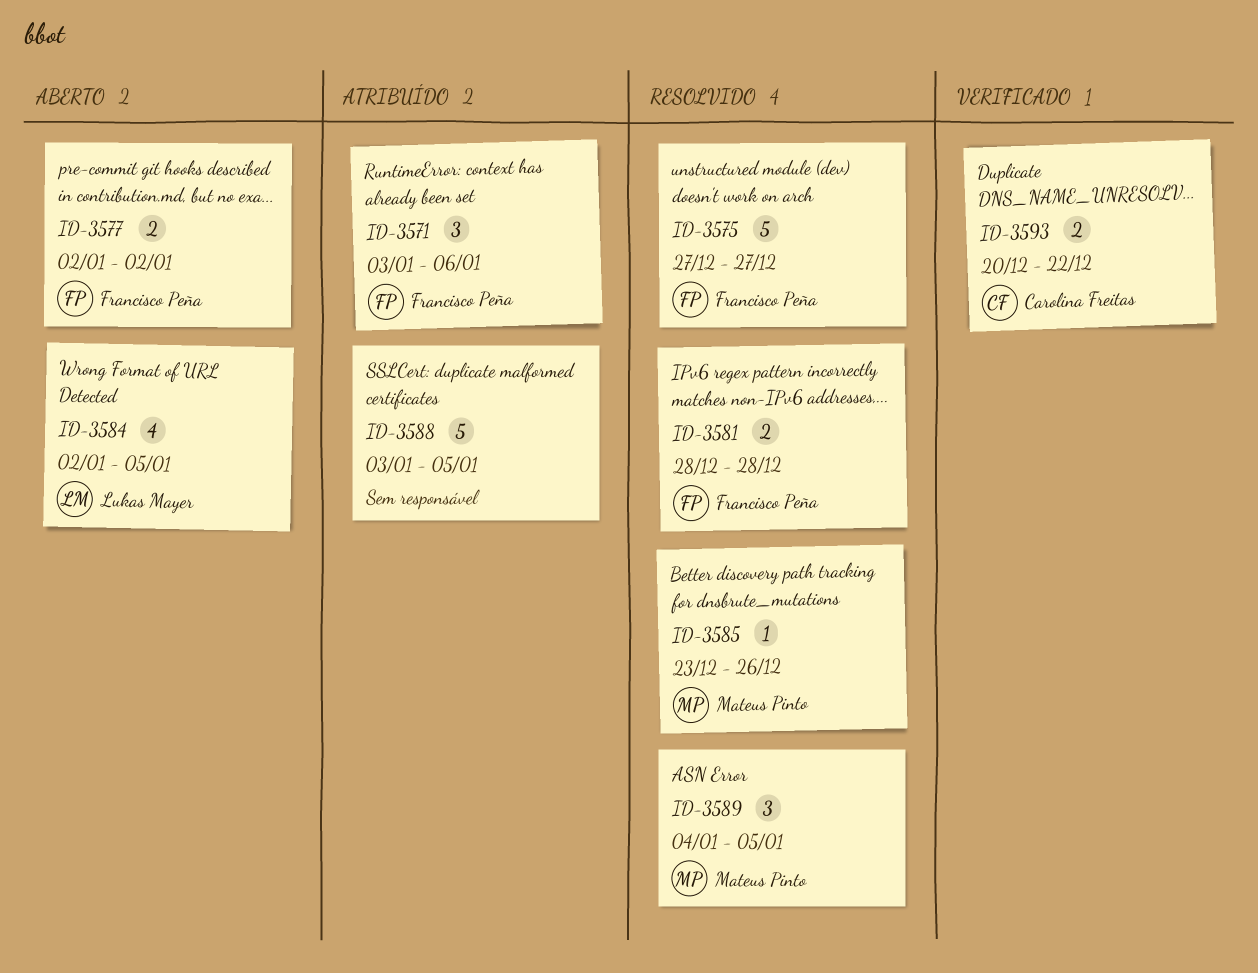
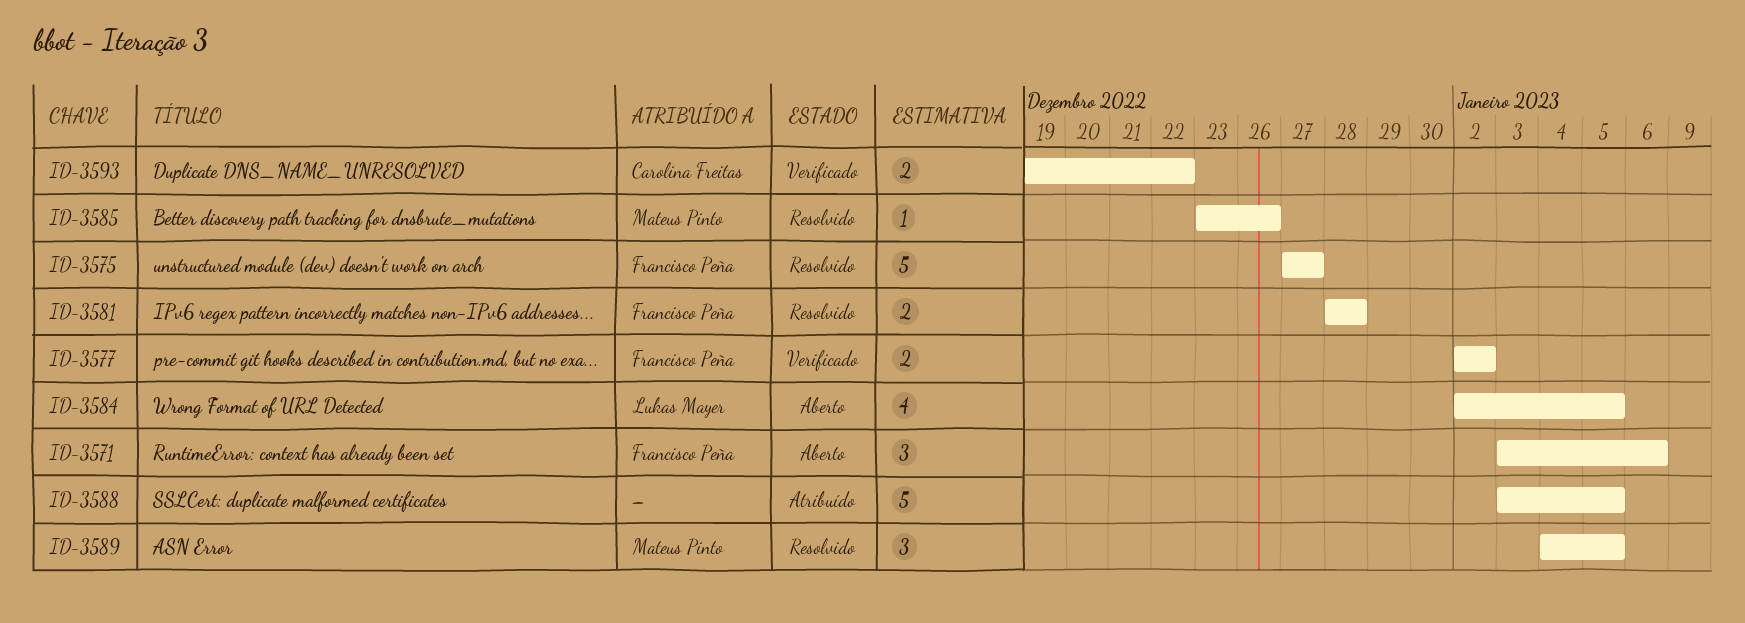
ID-3571, status: Atribuído -> Aberto
ID-3577, status: Aberto -> Verificado
ID-3593, start: Dec 20 -> Dec 19

